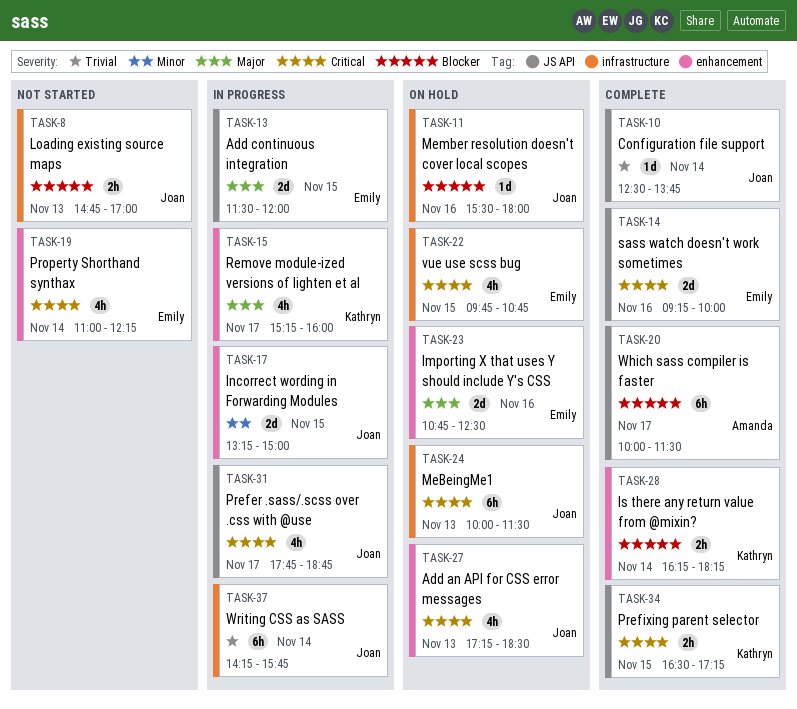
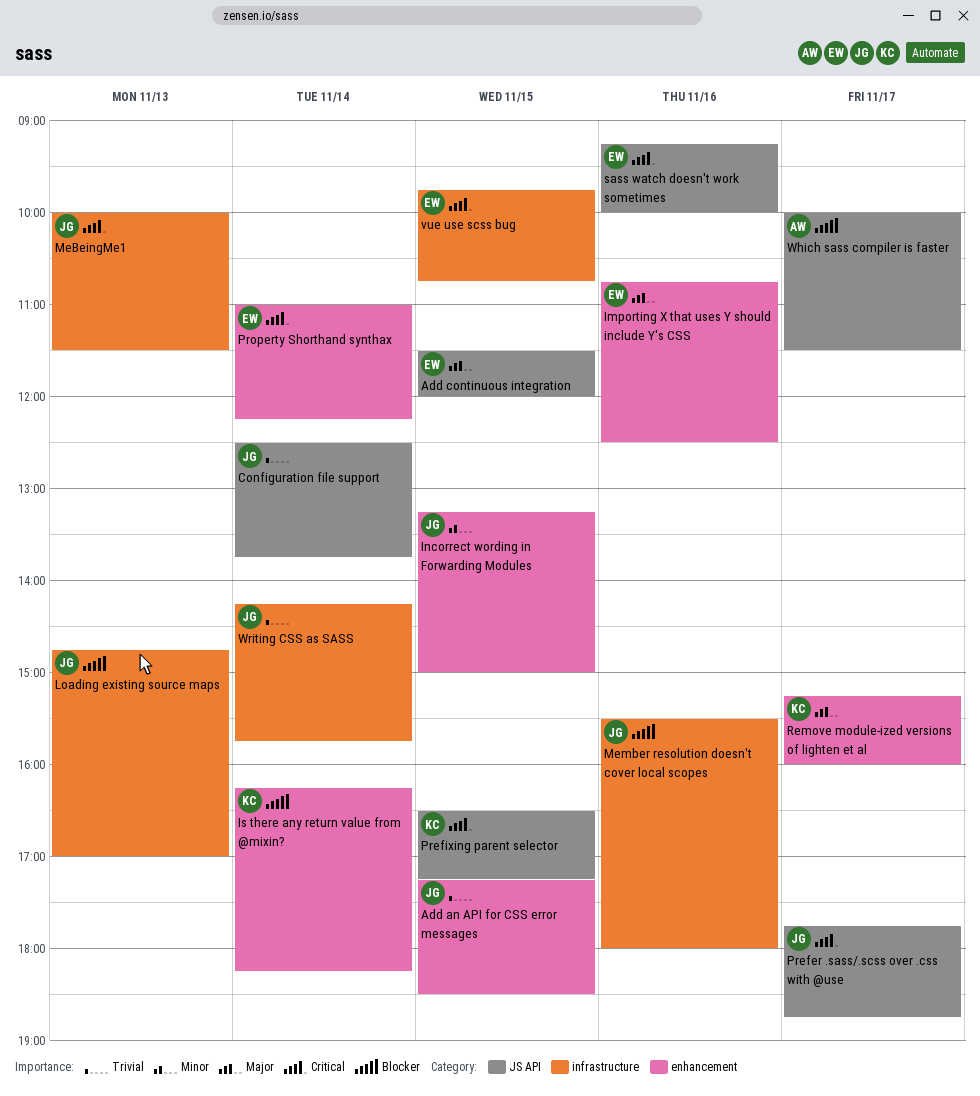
Add an API for CSS error messages, priority: Critical -> Trivial
Add an API for CSS error messages, day: Nov 13 -> Nov 15

